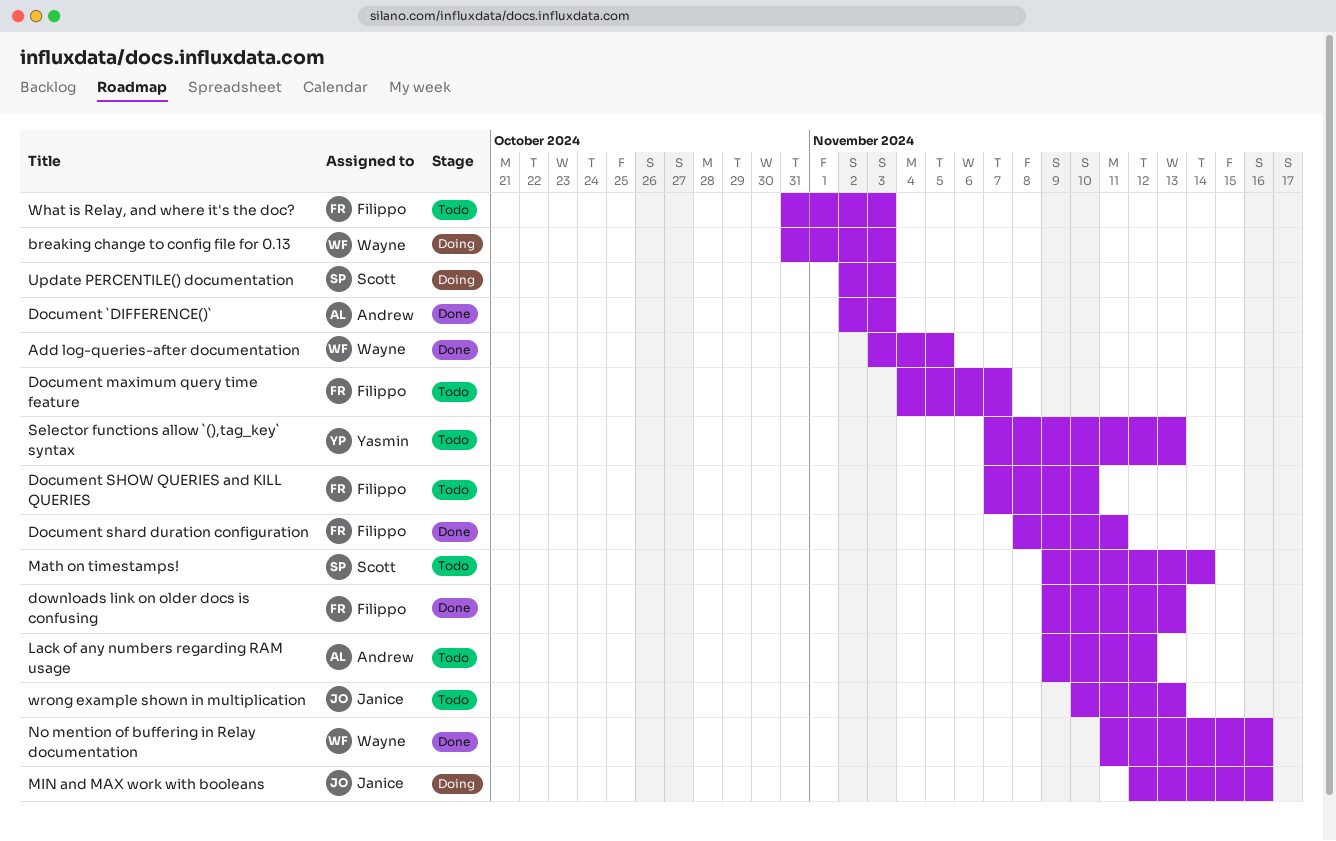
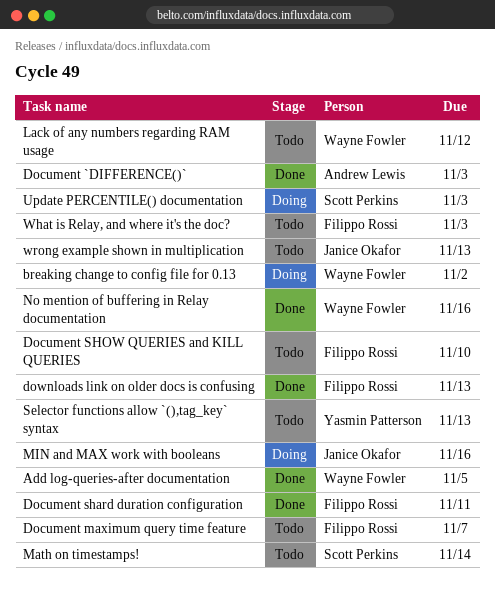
breaking change to config file for 0.13, due: Nov 3 -> Nov 2
Lack of any numbers regarding RAM usage, owner: Andrew Lewis -> Wayne Fowler

